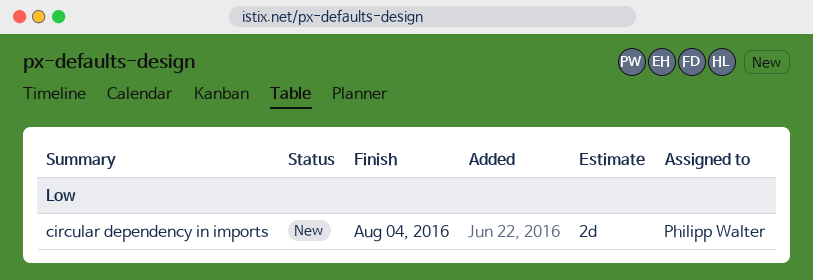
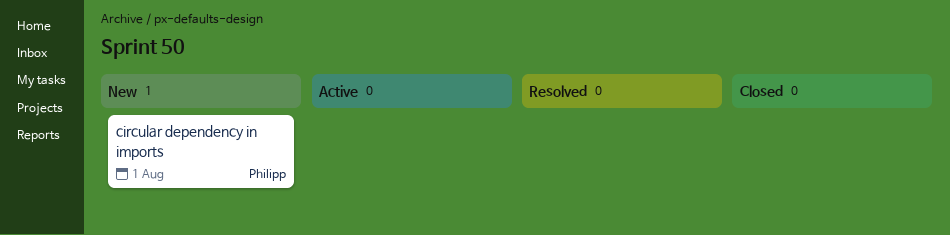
circular dependency in imports, due: Aug 4 -> Aug 1

